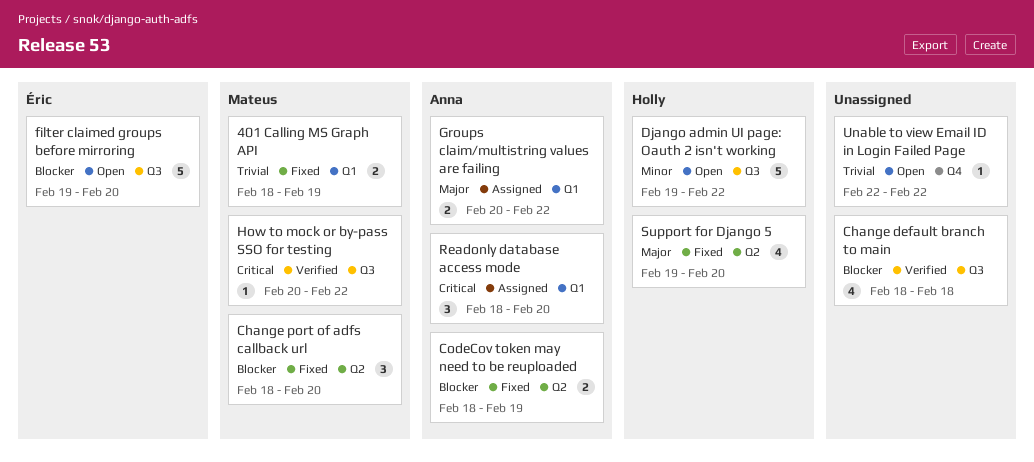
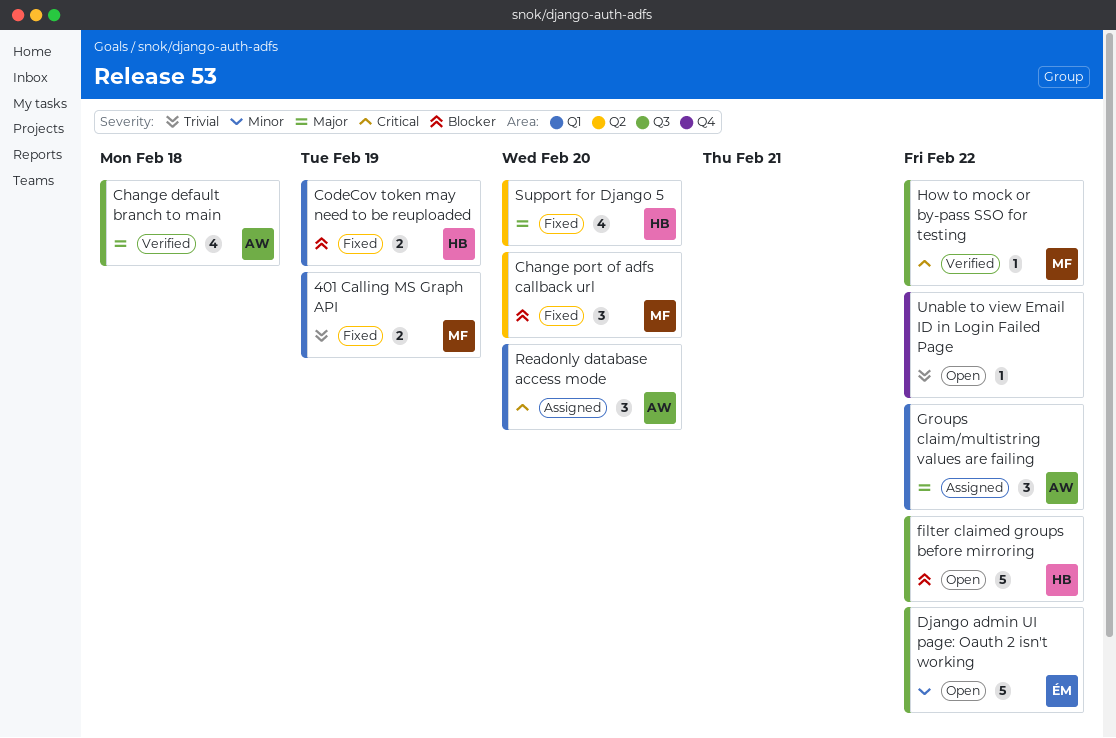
Change default branch to main, owner: none -> Anna
Change default branch to main, priority: Blocker -> Major
CodeCov token may need to be reuploaded, owner: Anna -> Holly
CodeCov token may need to be reuploaded, label: Q2 -> Q1
Django admin UI page: Oauth 2 isn't working, owner: Holly -> Éric
filter claimed groups before mirroring, owner: Éric -> Holly
filter claimed groups before mirroring, due: Feb 20 -> Feb 22
Groups claim/multistring values are failing, estimate: 2 -> 3

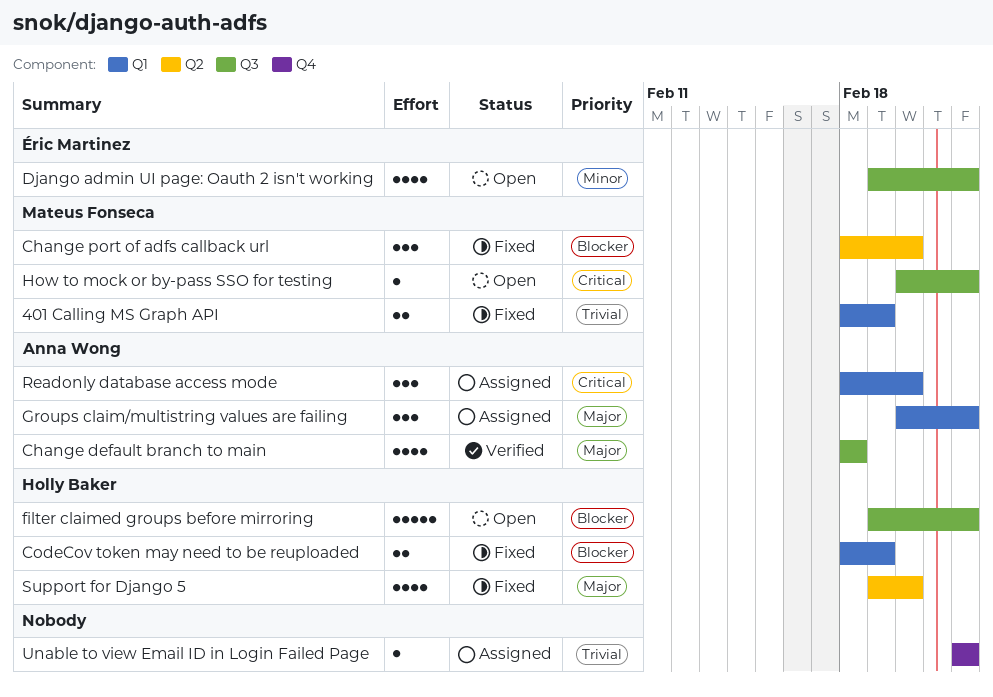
Django admin UI page: Oauth 2 isn't working, estimate: 5 -> 4
How to mock or by-pass SSO for testing, status: Verified -> Open
Unable to view Email ID in Login Failed Page, status: Open -> Assigned

